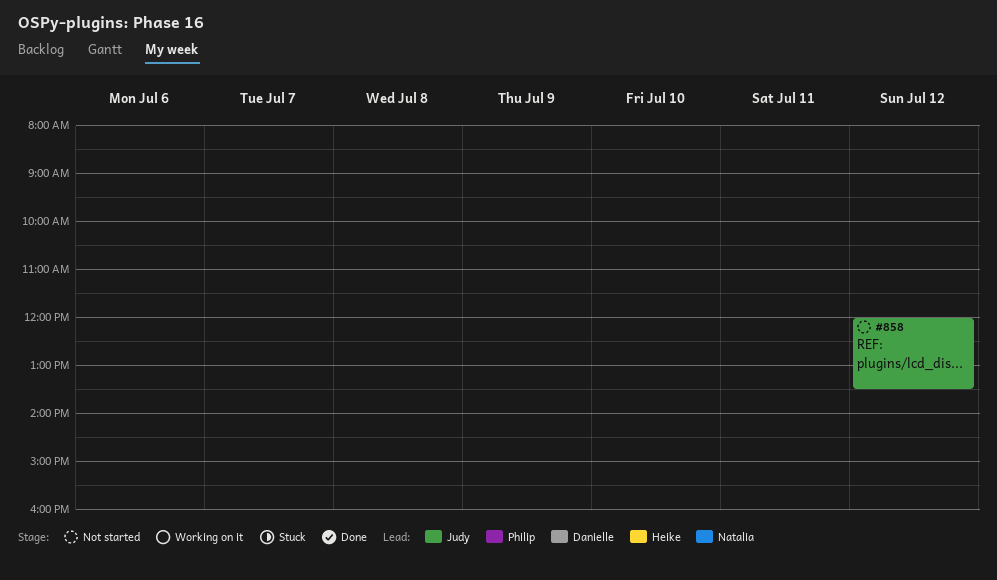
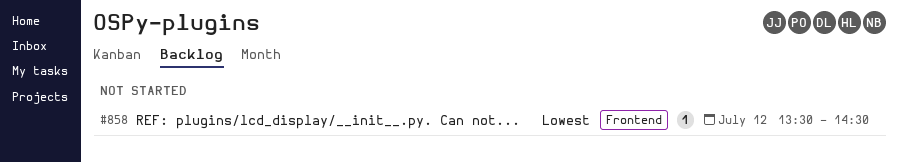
#858, begins: 12:00 -> 13:30
#858, ends: 13:30 -> 14:30

